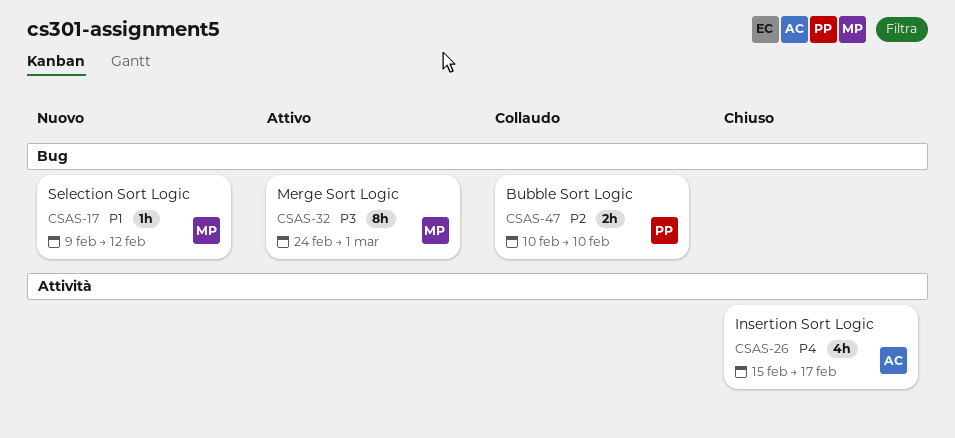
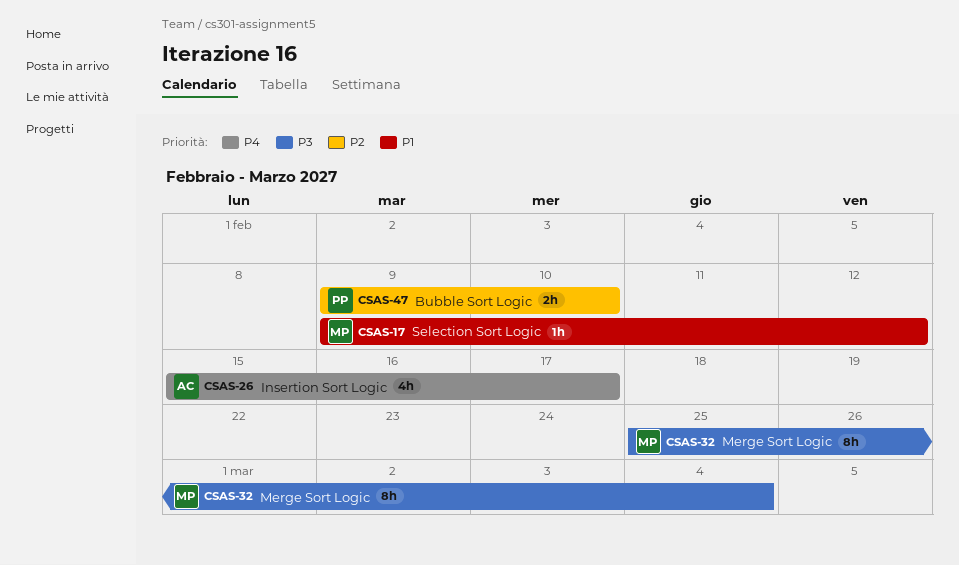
CSAS-32, start: Feb 24 -> Feb 25
CSAS-32, due: Mar 1 -> Mar 4
CSAS-47, start: Feb 10 -> Feb 9

